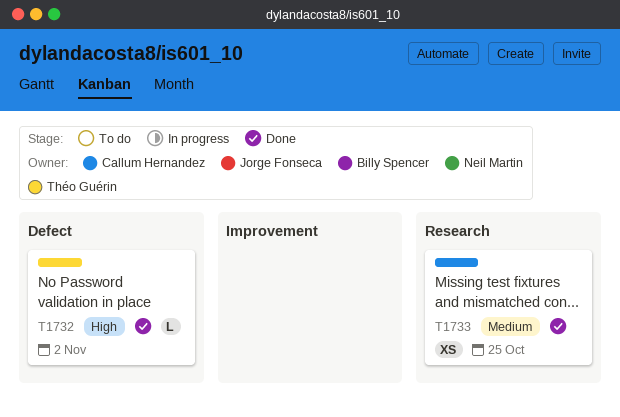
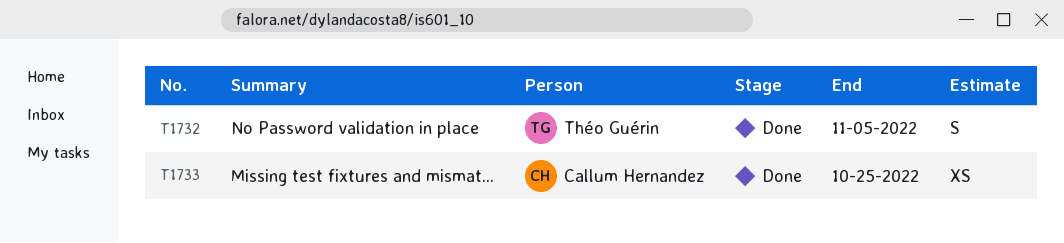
T1732, estimate: L -> S
T1732, due: Nov 2 -> Nov 5

